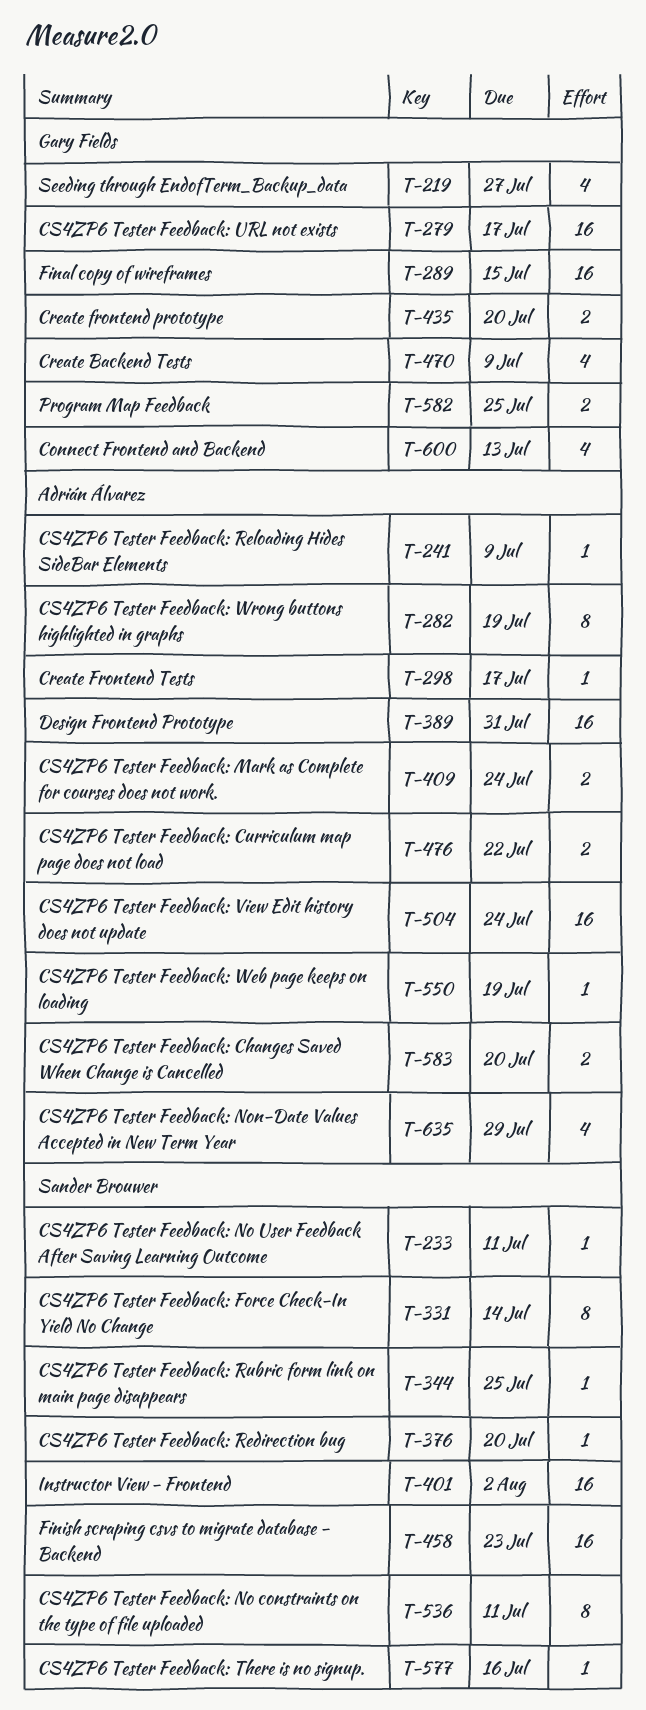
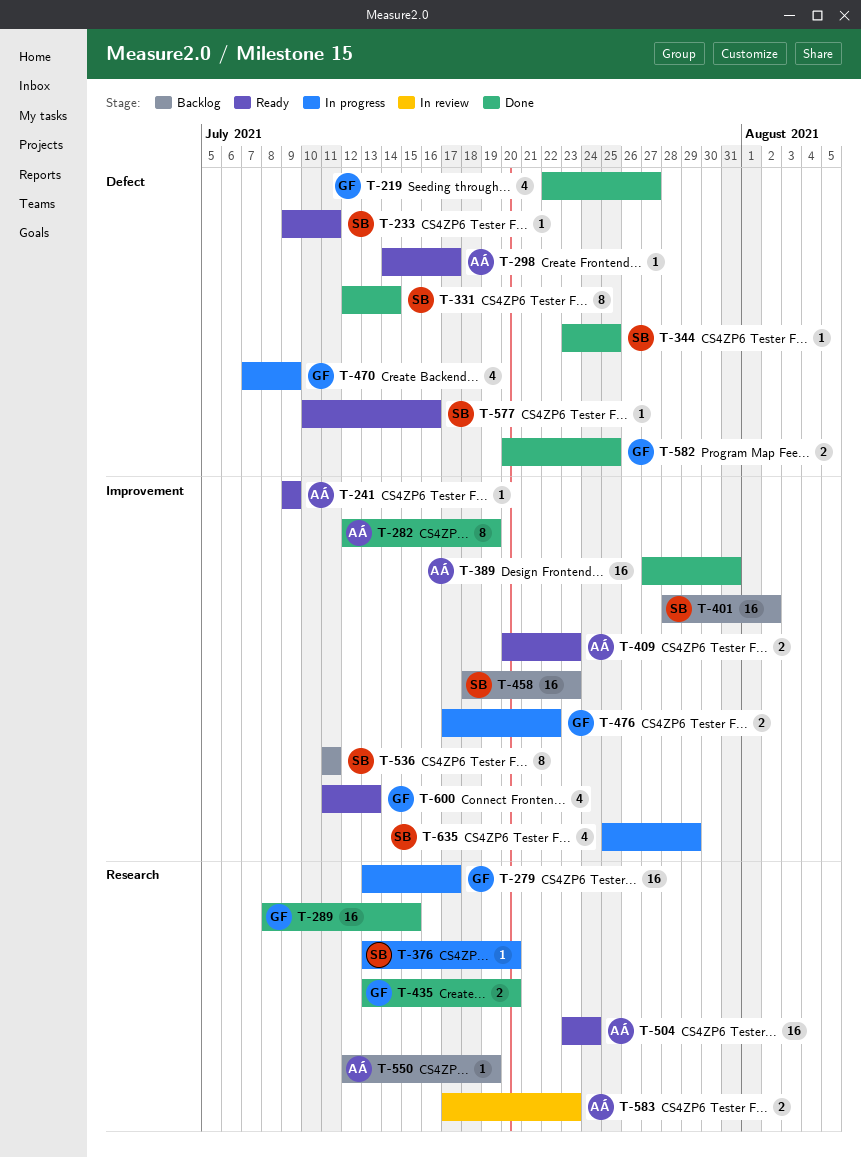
T-409, due: Jul 24 -> Jul 23
T-476, owner: Adrián Álvarez -> Gary Fields
T-583, due: Jul 20 -> Jul 23
T-635, owner: Adrián Álvarez -> Sander Brouwer

